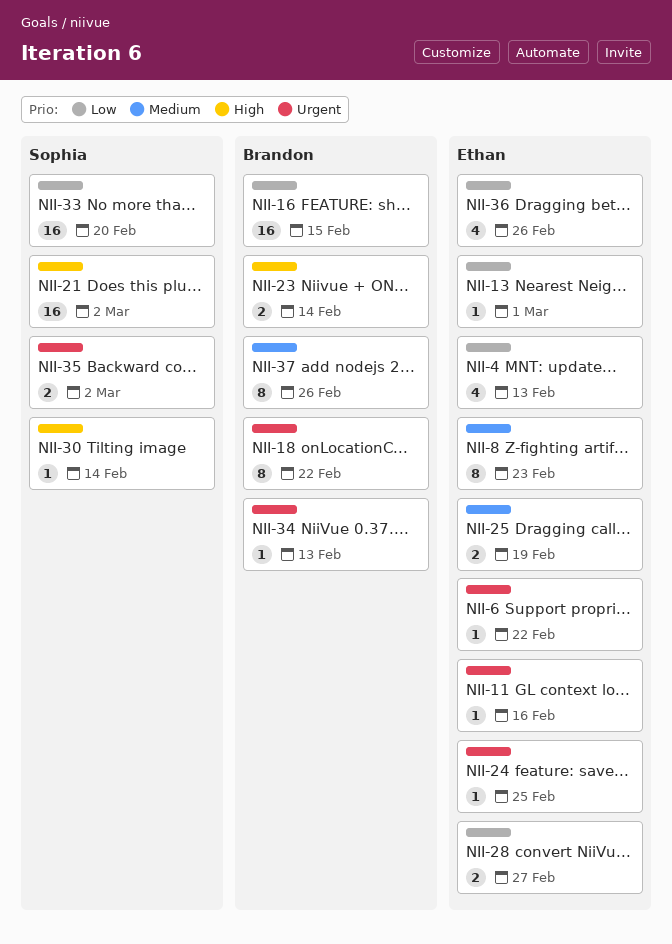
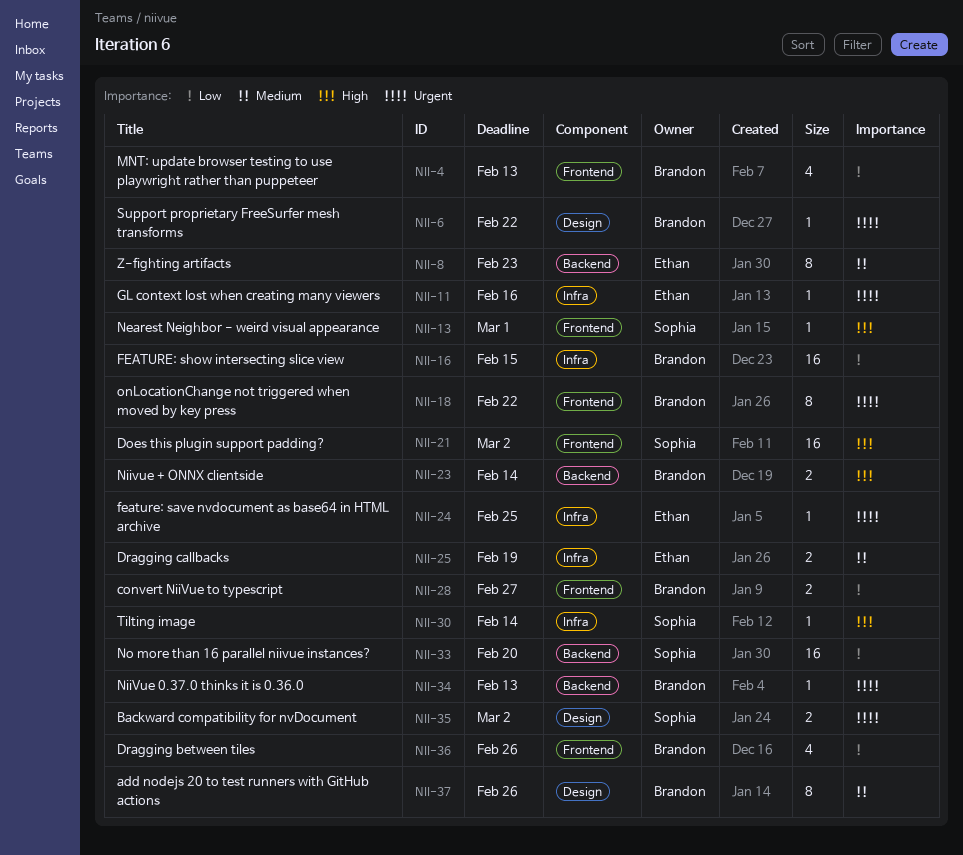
NII-4, owner: Ethan -> Brandon
NII-6, owner: Ethan -> Brandon
NII-13, owner: Ethan -> Sophia
NII-13, priority: Low -> High
NII-28, owner: Ethan -> Brandon
NII-36, owner: Ethan -> Brandon

